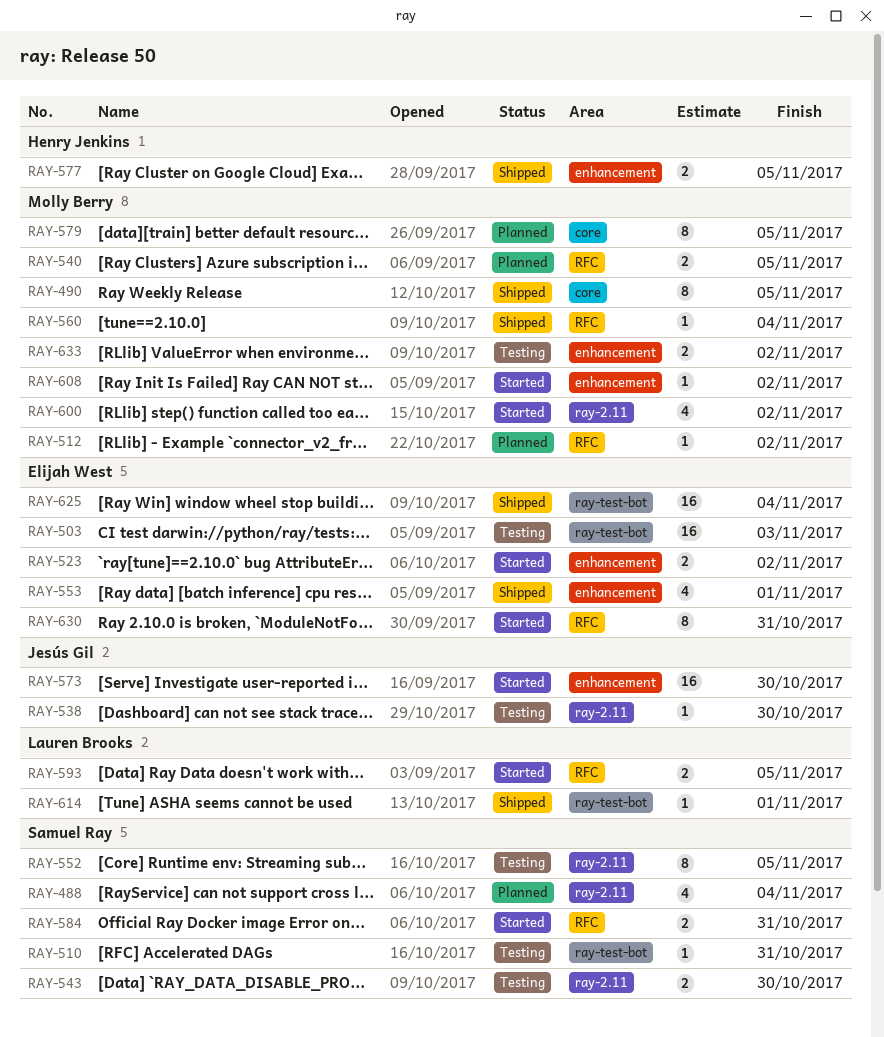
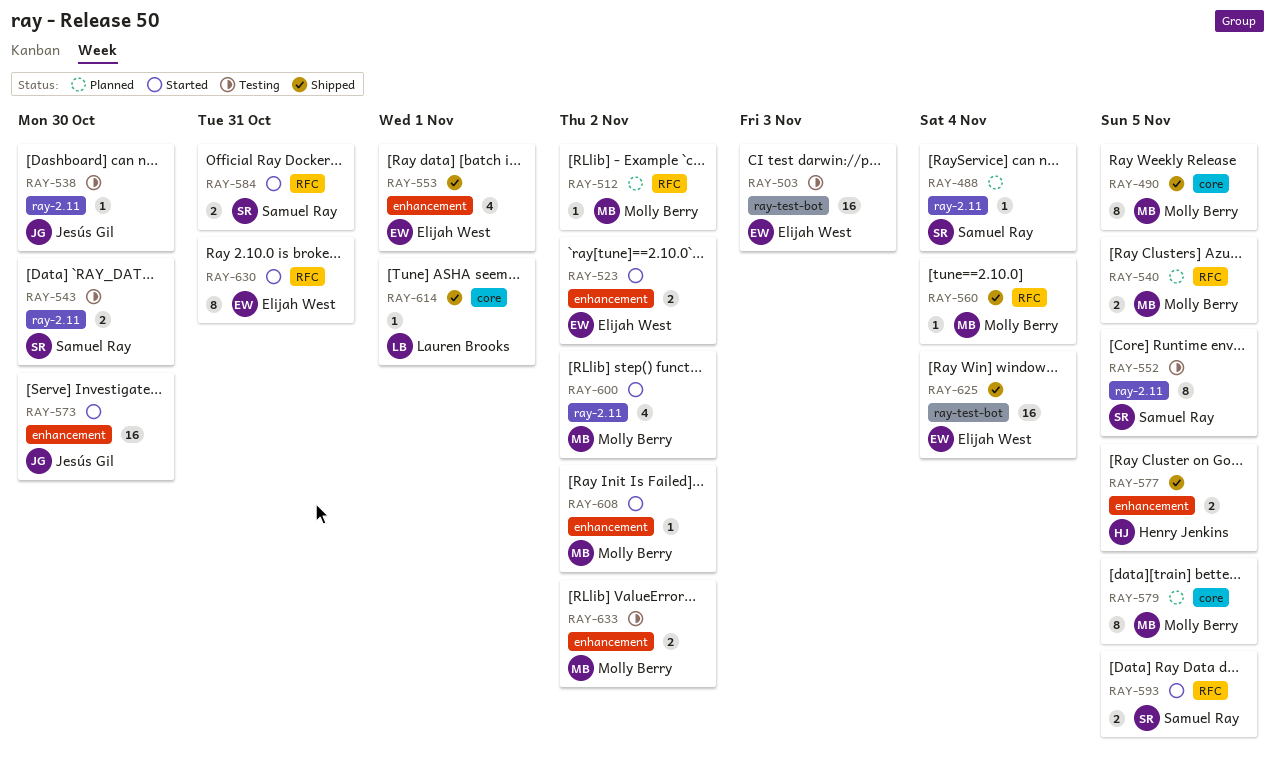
RAY-488, estimate: 4 -> 1
RAY-510: present -> none
RAY-593, owner: Lauren Brooks -> Samuel Ray
RAY-614, label: ray-test-bot -> core

